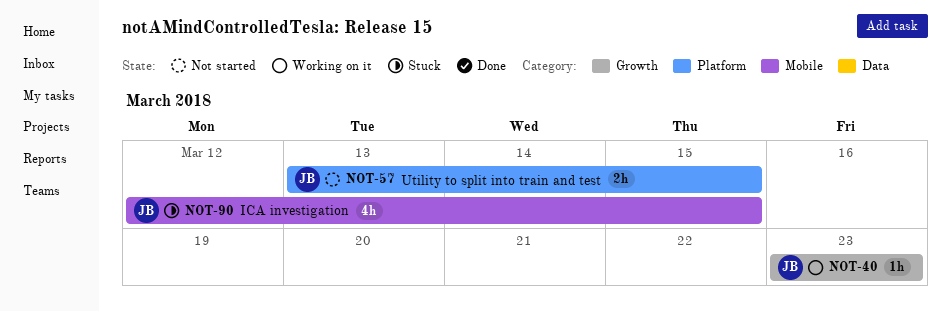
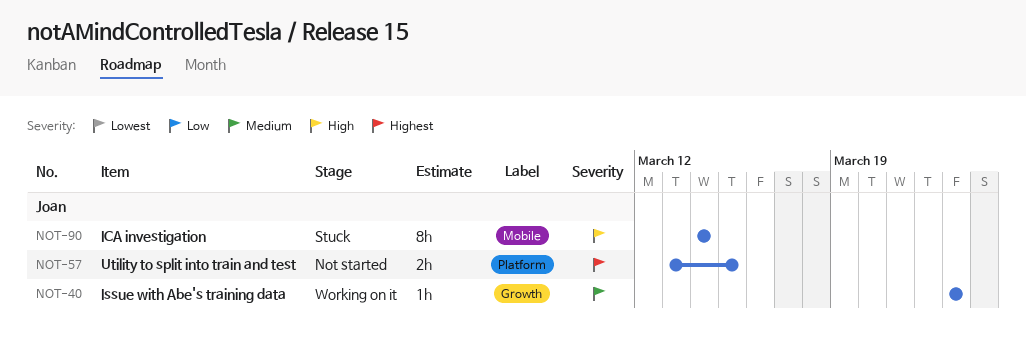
NOT-90, estimate: 4h -> 8h
NOT-90, start: Mar 12 -> Mar 14
NOT-90, due: Mar 15 -> Mar 14

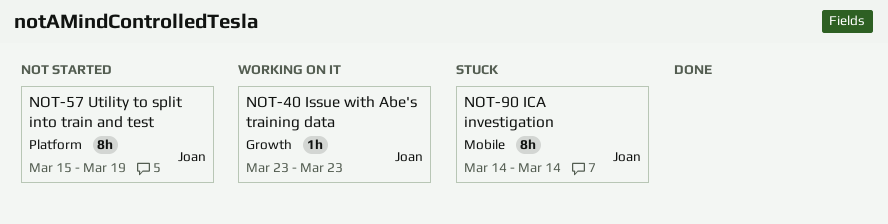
NOT-57, estimate: 2h -> 8h
NOT-57, start: Mar 13 -> Mar 15
NOT-57, due: Mar 15 -> Mar 19

